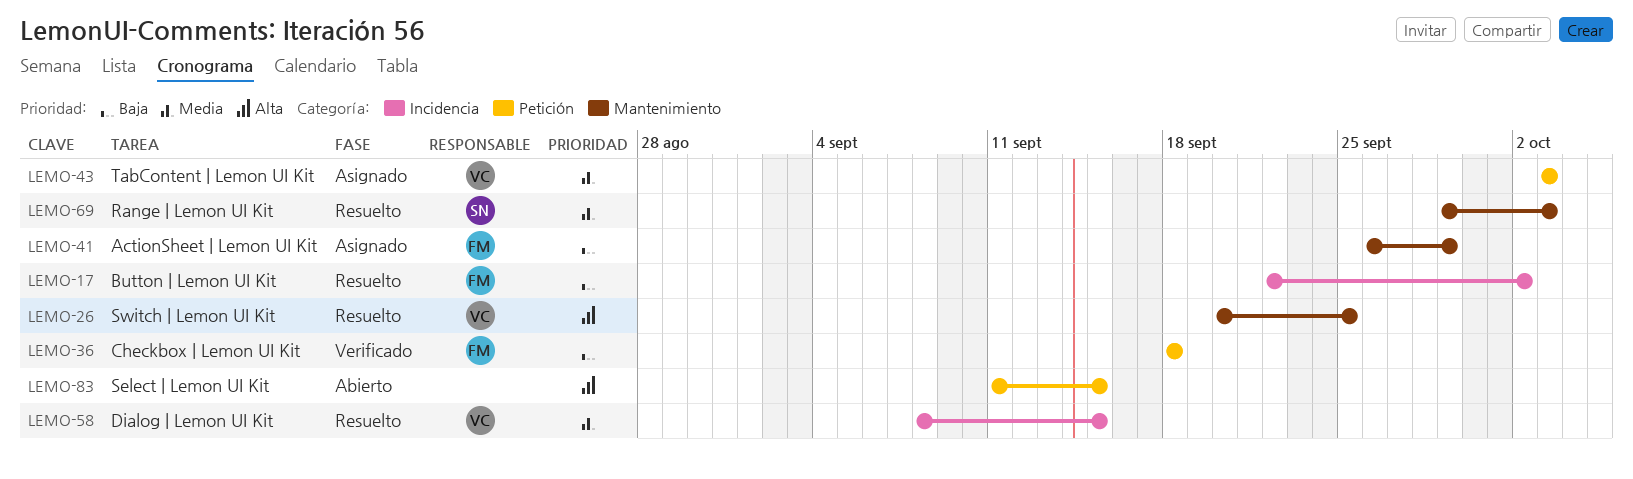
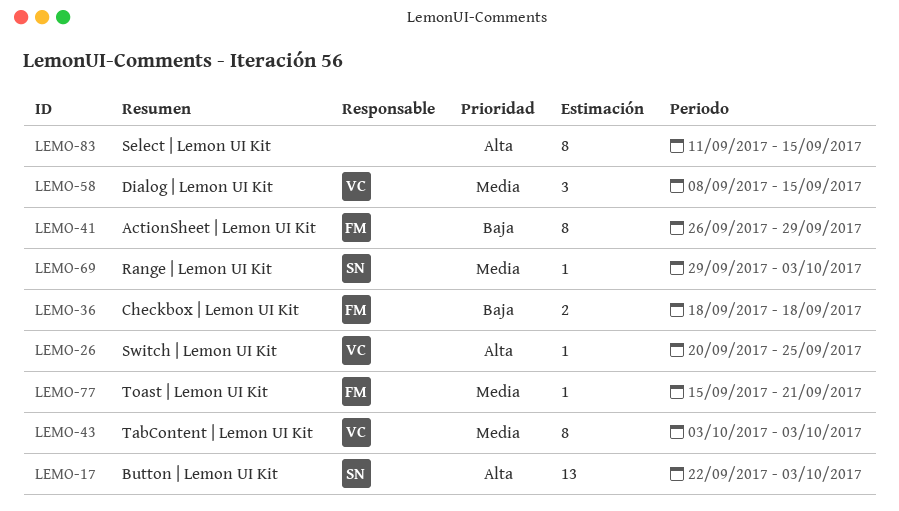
LEMO-17, owner: FM -> SN
LEMO-17, priority: Baja -> Alta
LEMO-17, due: Oct 2 -> Oct 3
LEMO-77: none -> present

